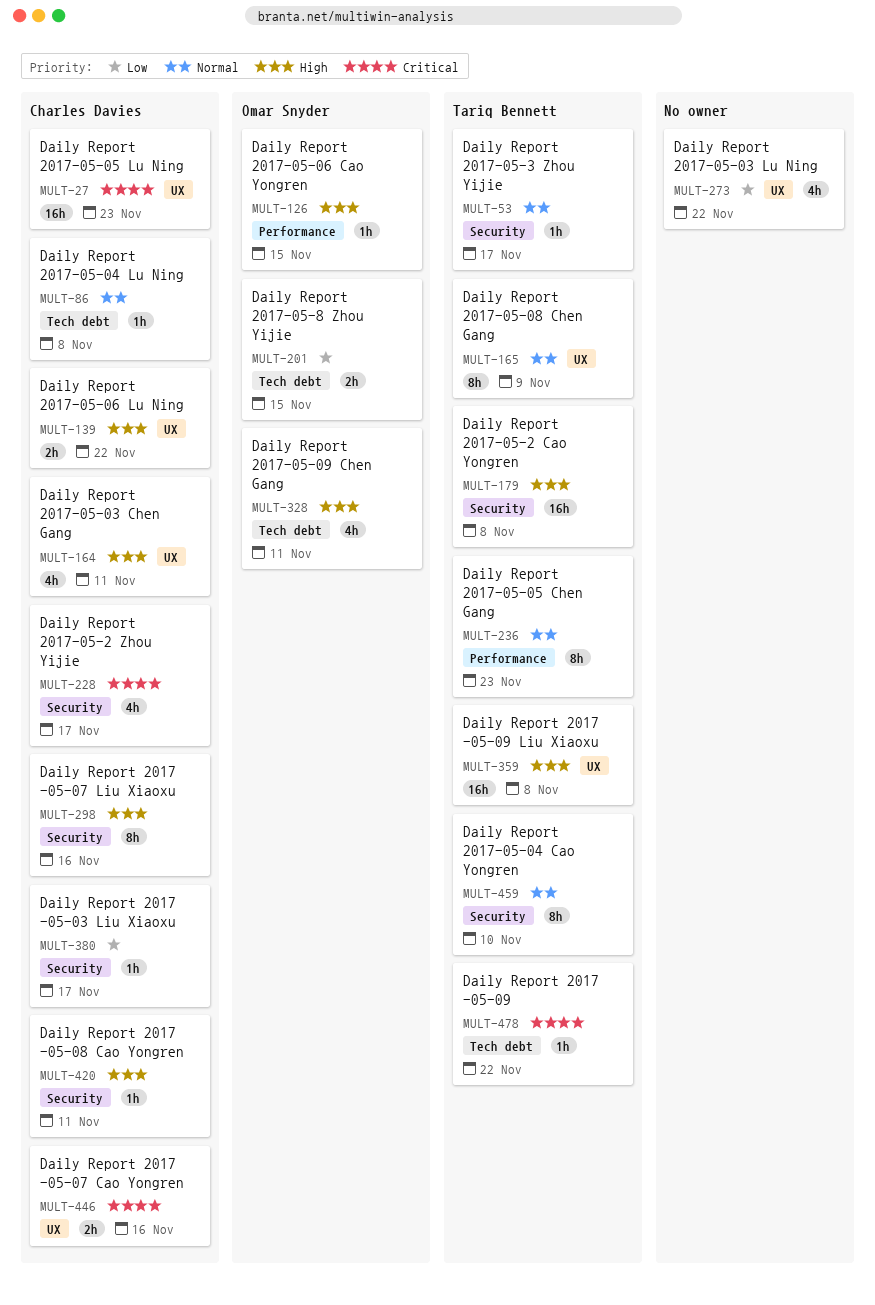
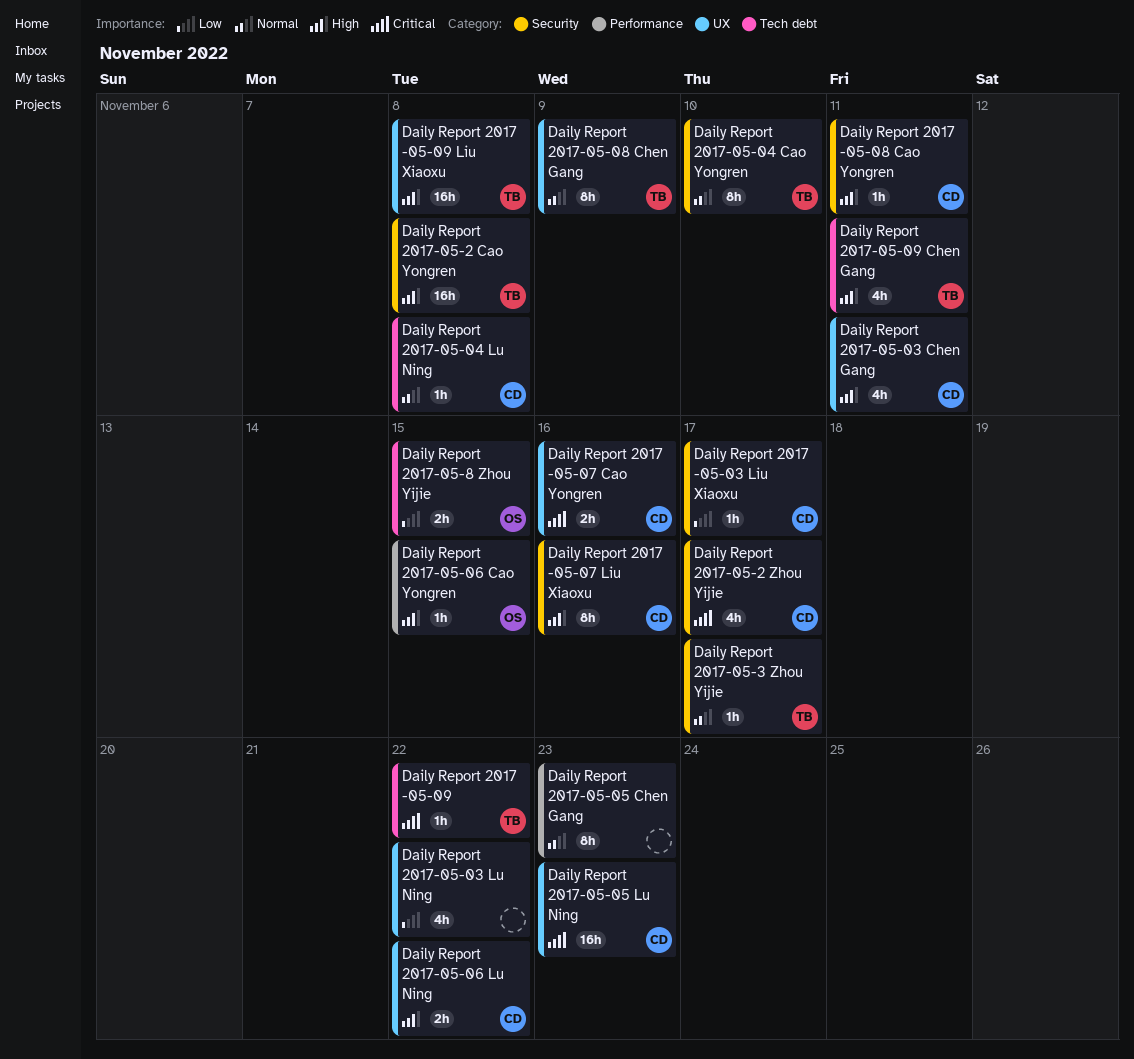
Daily Report 2017-05-05 Chen Gang, owner: Tariq Bennett -> none
Daily Report 2017-05-09 Chen Gang, owner: Omar Snyder -> Tariq Bennett

